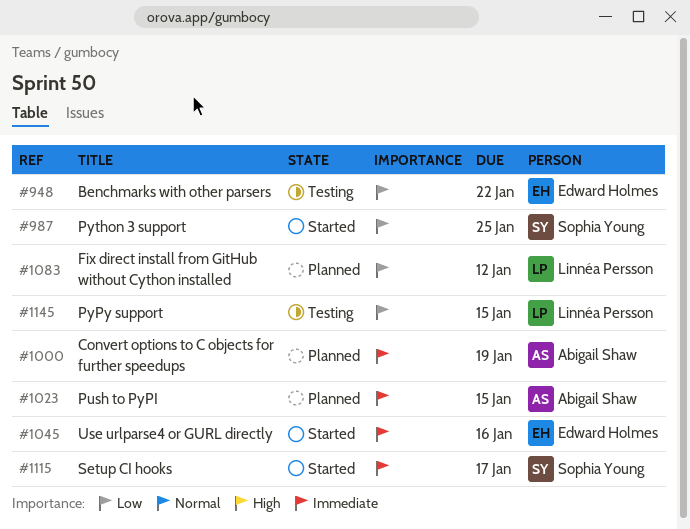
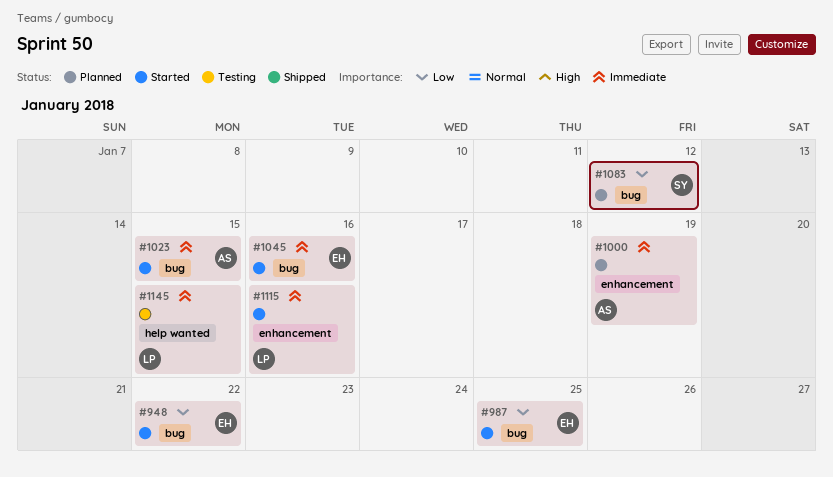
#948, status: Testing -> Started
#987, owner: Sophia Young -> Edward Holmes
#1023, status: Planned -> Started
#1083, owner: Linnéa Persson -> Sophia Young
#1115, owner: Sophia Young -> Linnéa Persson
#1115, due: Jan 17 -> Jan 16
#1145, priority: Low -> Immediate

